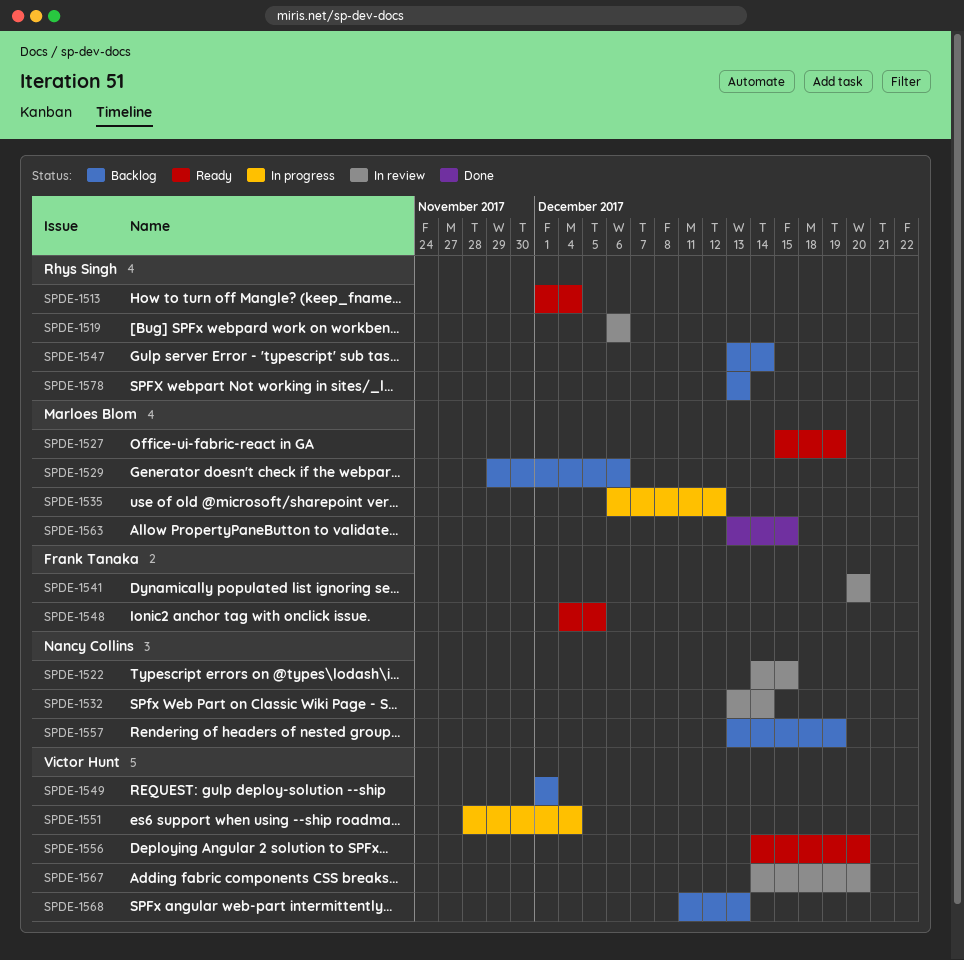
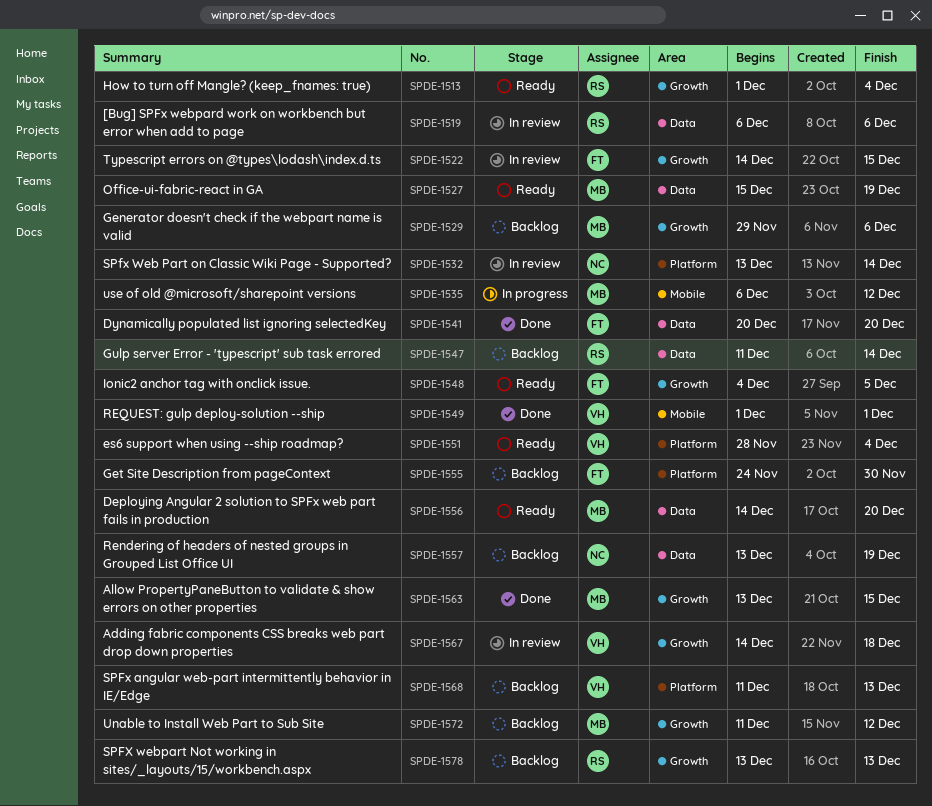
SPDE-1522, owner: Nancy Collins -> Frank Tanaka
SPDE-1541, status: In review -> Done
SPDE-1547, start: Dec 13 -> Dec 11
SPDE-1549, status: Backlog -> Done
SPDE-1551, status: In progress -> Ready
SPDE-1555: none -> present
SPDE-1556, owner: Victor Hunt -> Marloes Blom
SPDE-1567, due: Dec 20 -> Dec 18
SPDE-1572: none -> present

